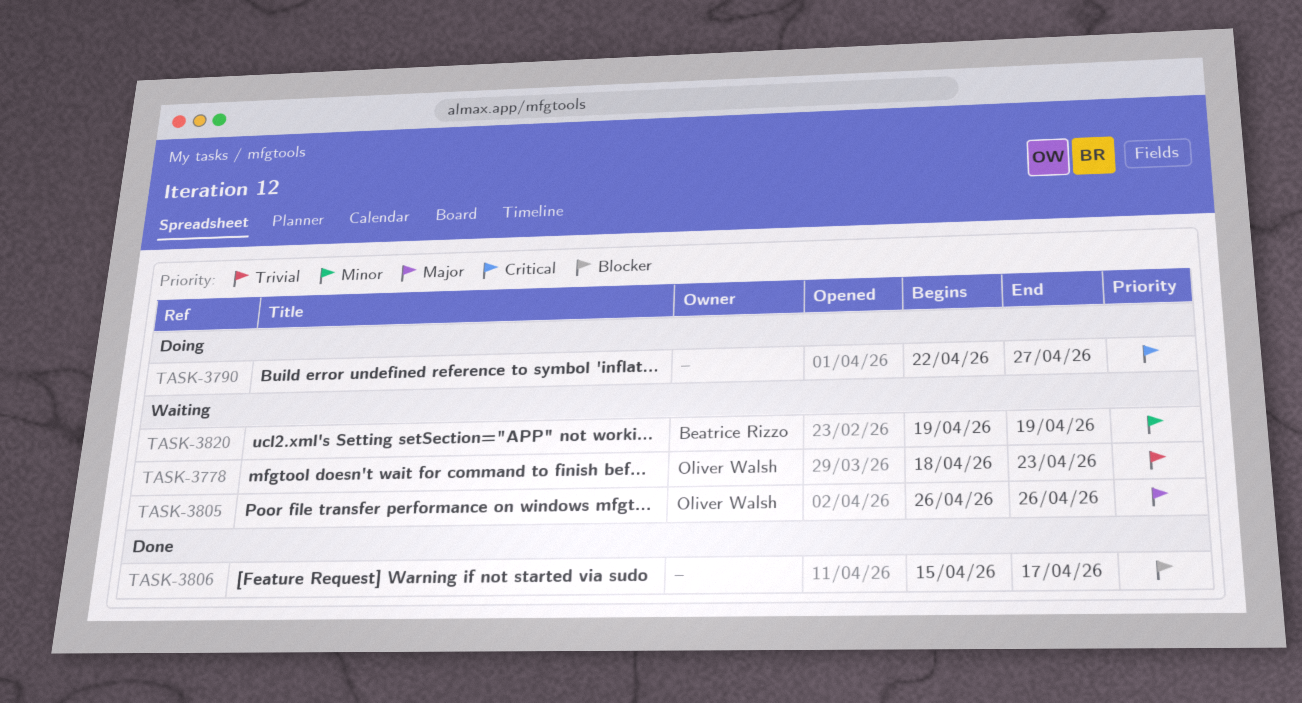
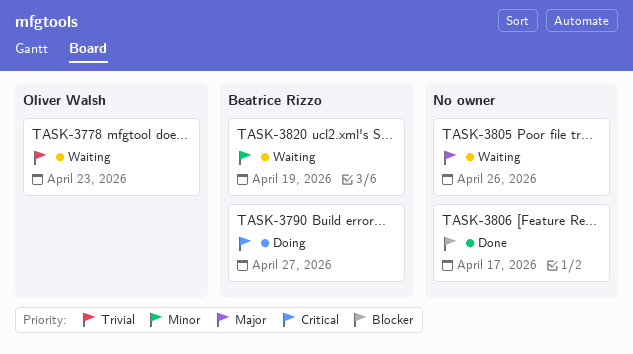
TASK-3790, owner: none -> Beatrice Rizzo
TASK-3805, owner: Oliver Walsh -> none

